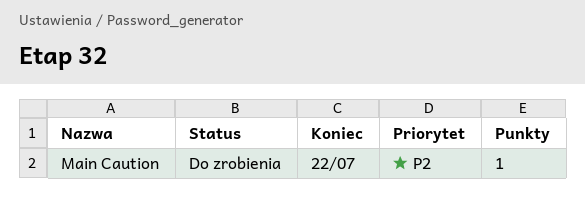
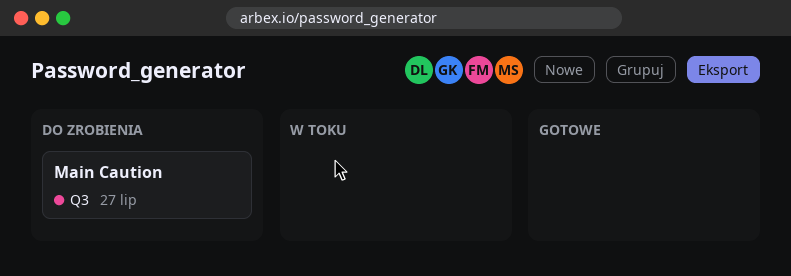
Main Caution, due: Jul 22 -> Jul 27

